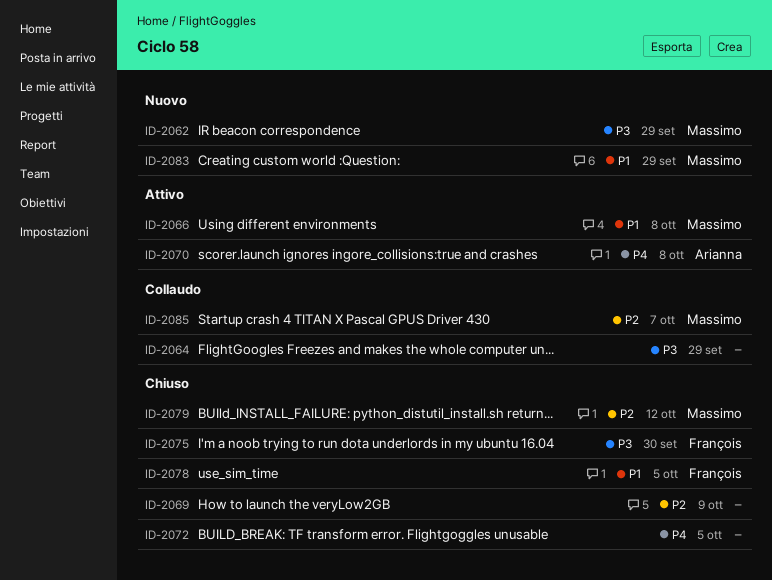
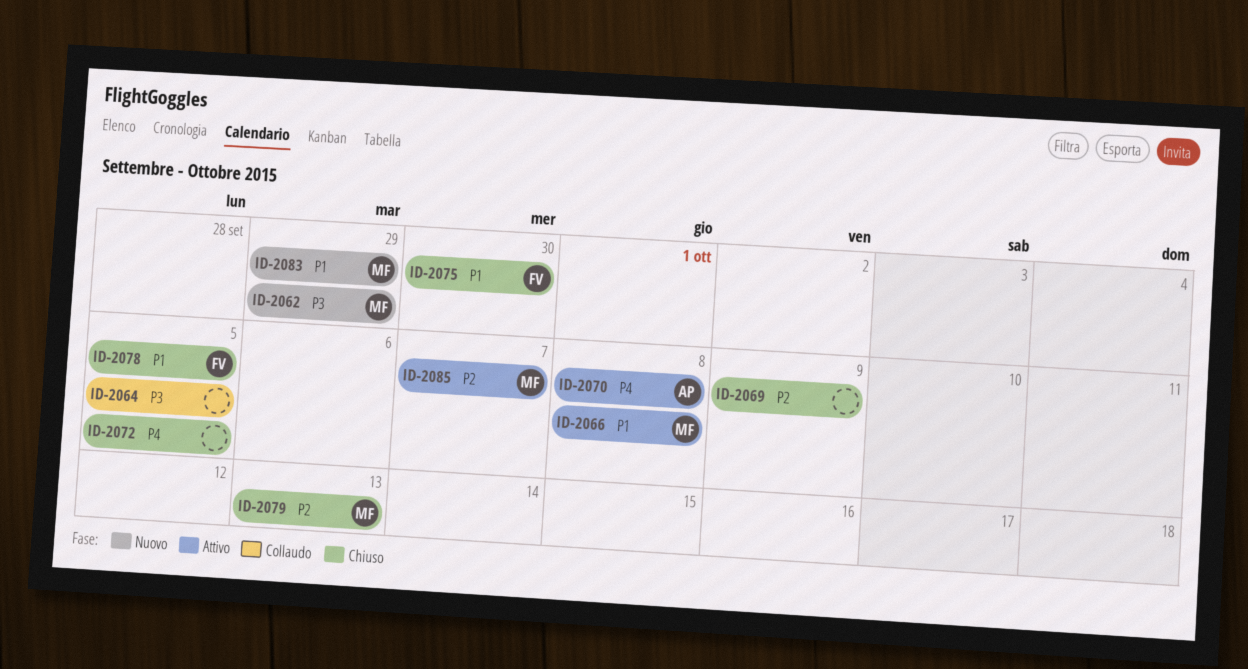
ID-2064, due: Sep 29 -> Oct 5
ID-2075, priority: P3 -> P1
ID-2079, due: Oct 12 -> Oct 13
ID-2085, status: Collaudo -> Attivo

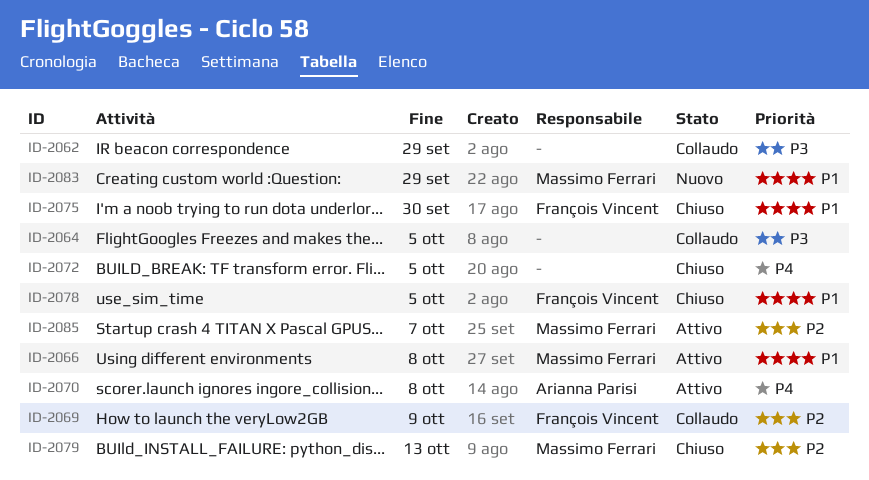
ID-2062, status: Nuovo -> Collaudo
ID-2062, owner: Massimo Ferrari -> none
ID-2069, status: Chiuso -> Collaudo
ID-2069, owner: none -> François Vincent

